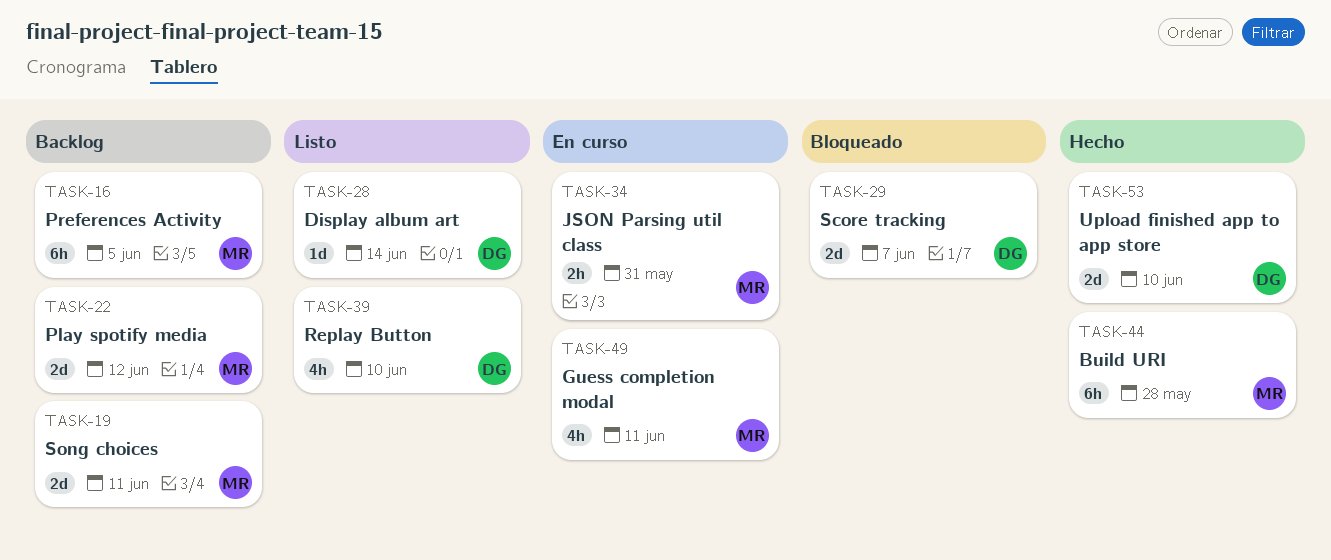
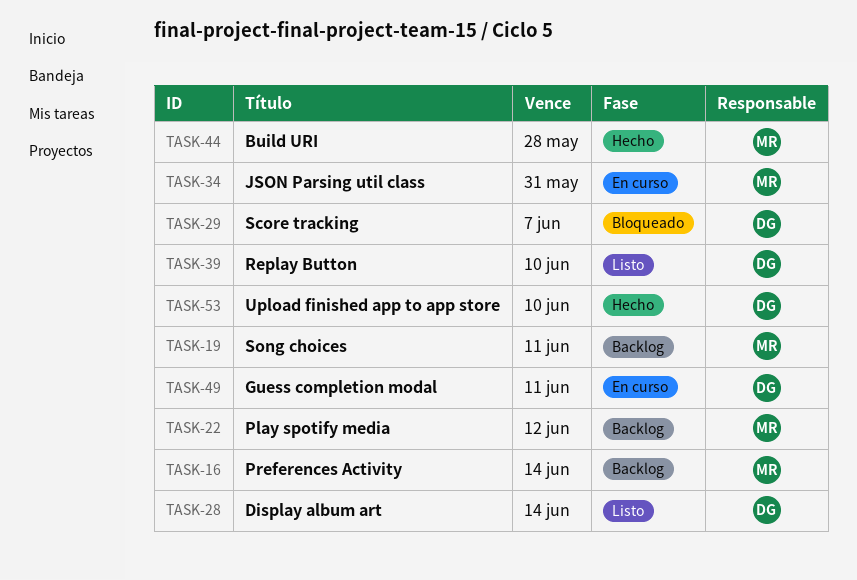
TASK-16, due: Jun 5 -> Jun 14
TASK-49, owner: MR -> DG

